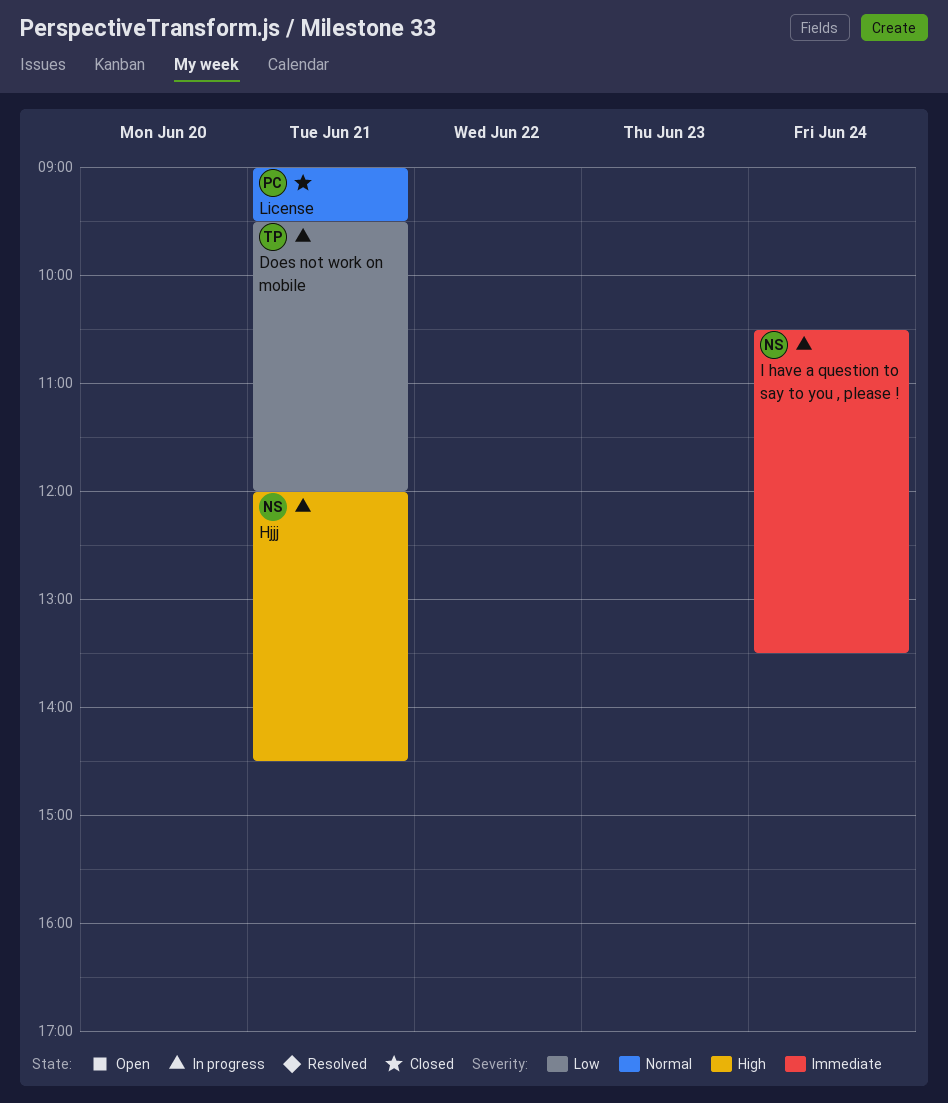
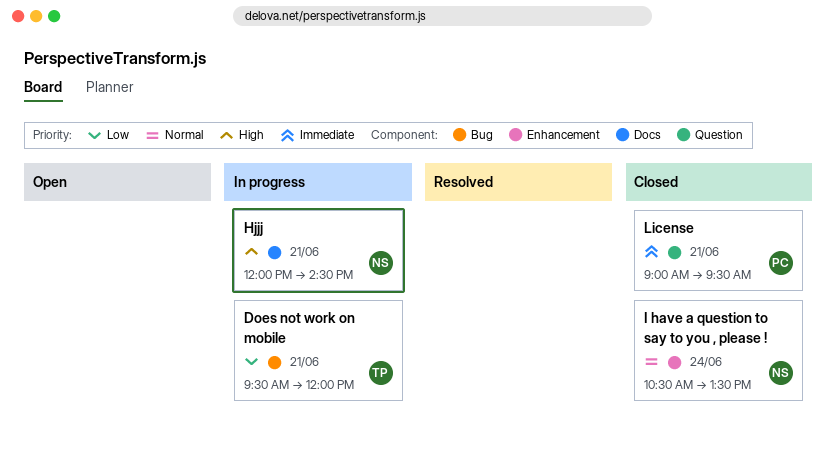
I have a question to say to you , please !, status: In progress -> Closed
I have a question to say to you , please !, priority: Immediate -> Normal
License, priority: Normal -> Immediate

